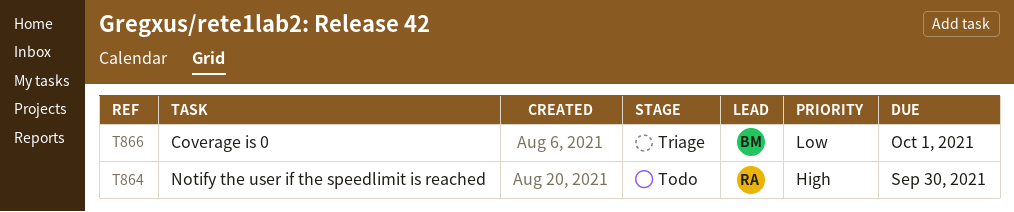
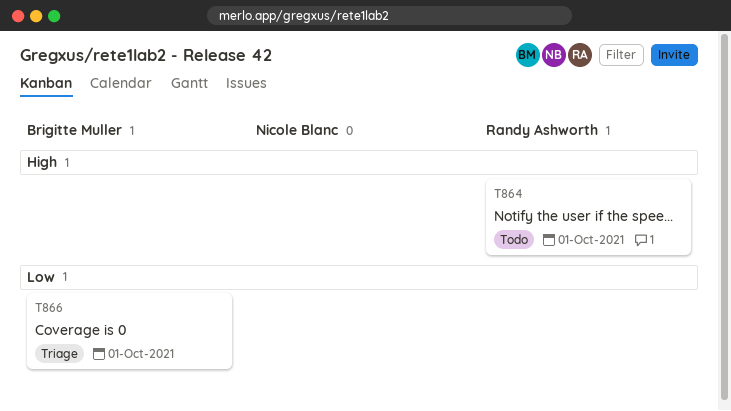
T864, due: Sep 30 -> Oct 1

